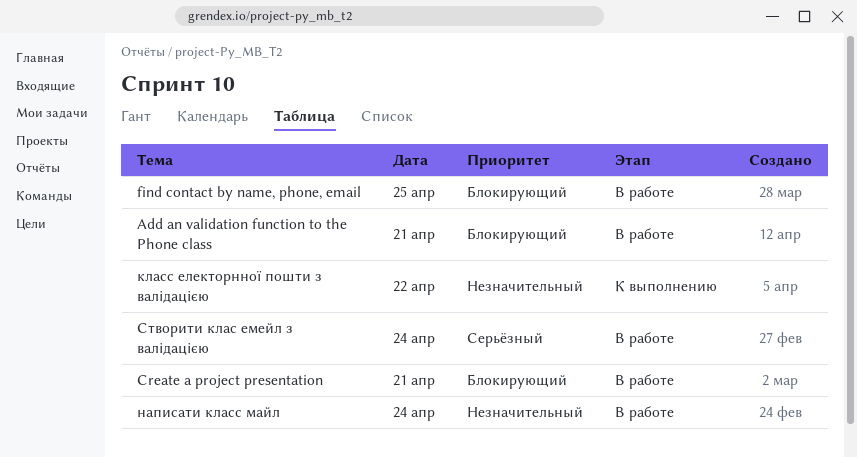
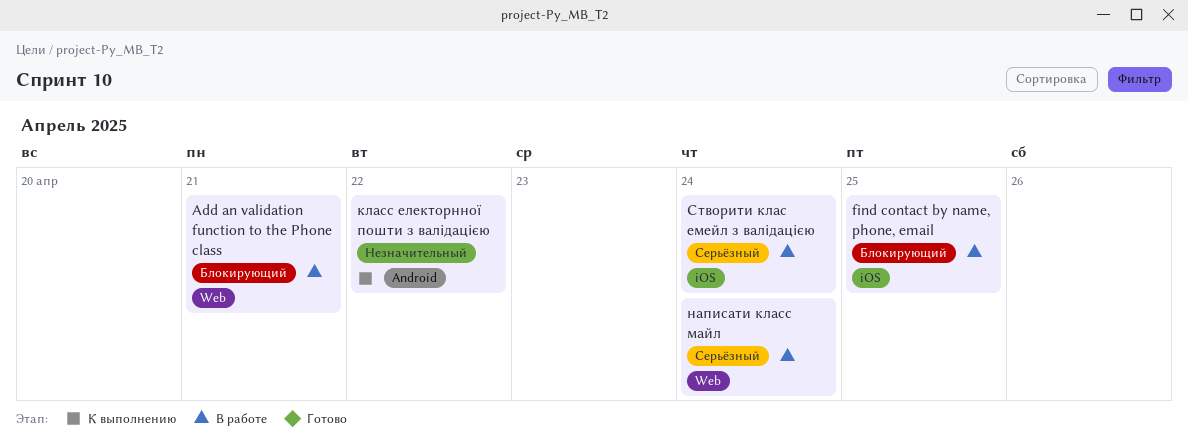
Create a project presentation: present -> none
написати класс майл, priority: Незначительный -> Серьёзный

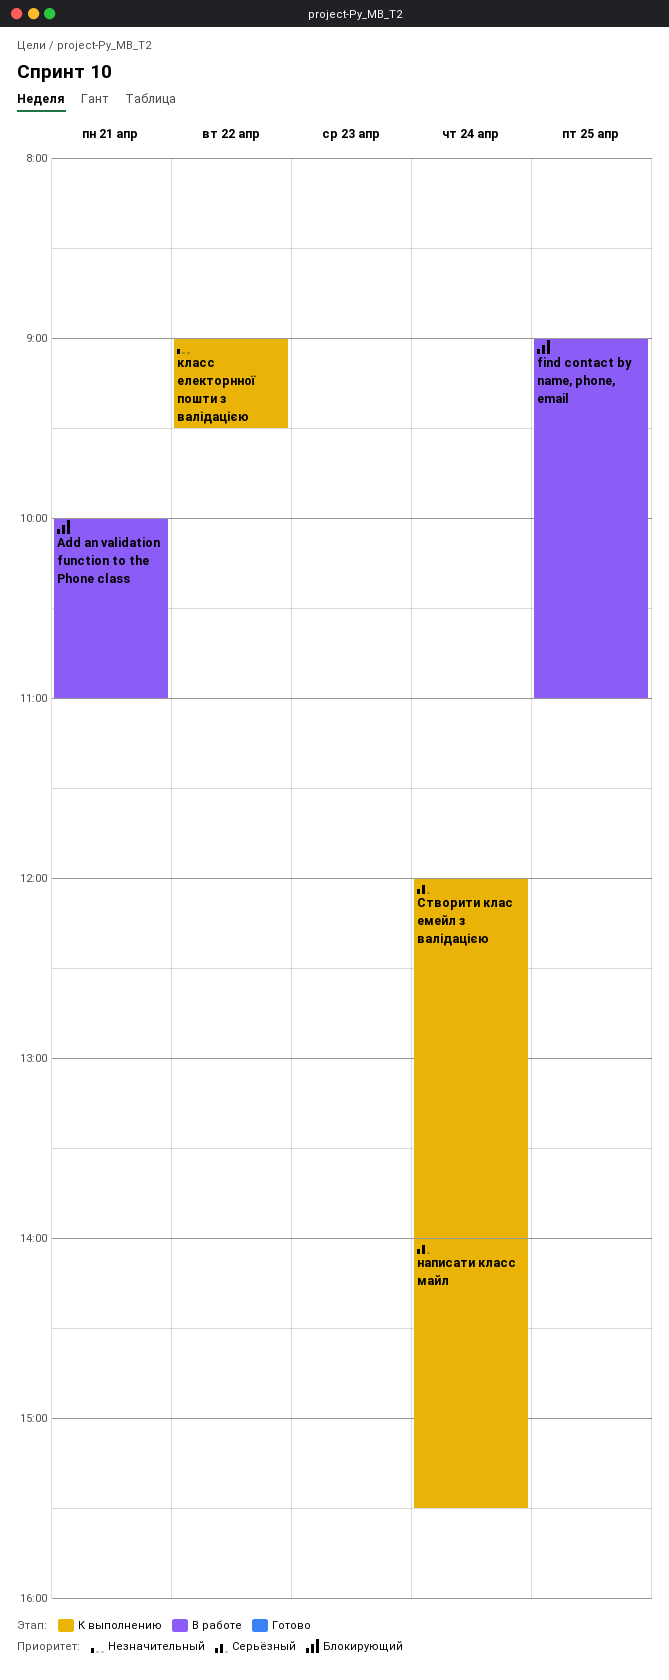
написати класс майл, status: В работе -> К выполнению
Створити клас емейл з валідацією, status: В работе -> К выполнению

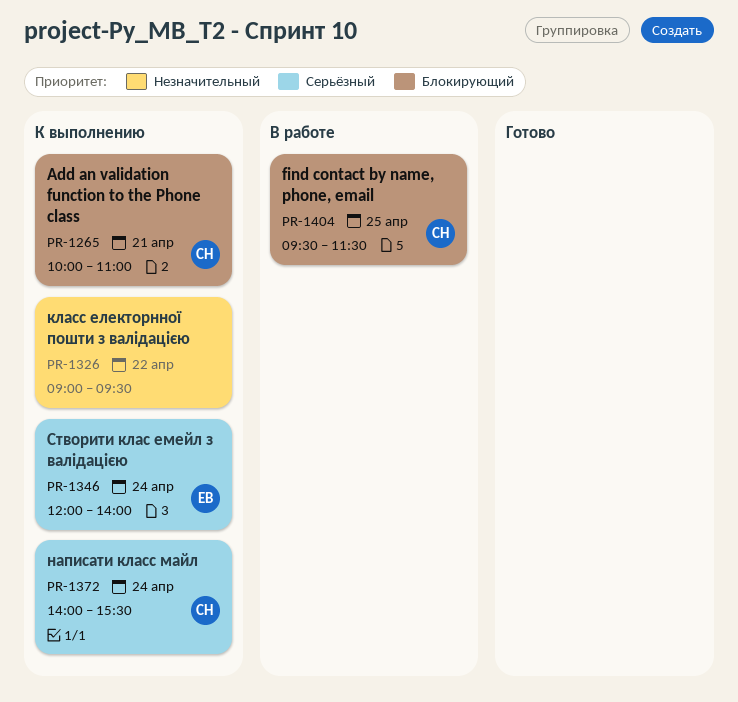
Add an validation function to the Phone class, status: В работе -> К выполнению
find contact by name, phone, email, begins: 09:00 -> 09:30
find contact by name, phone, email, ends: 11:00 -> 11:30

